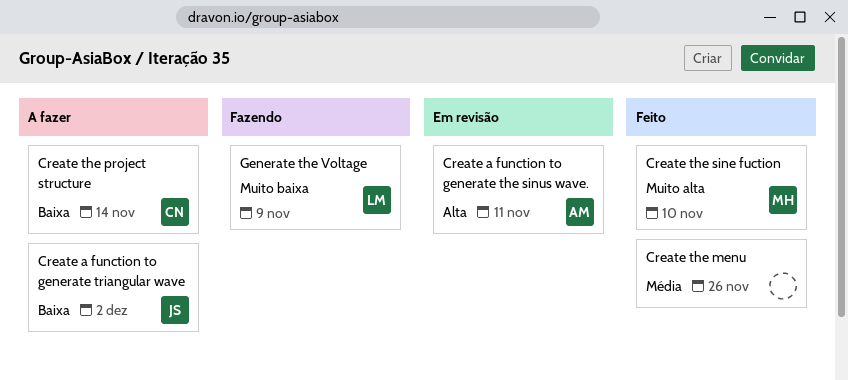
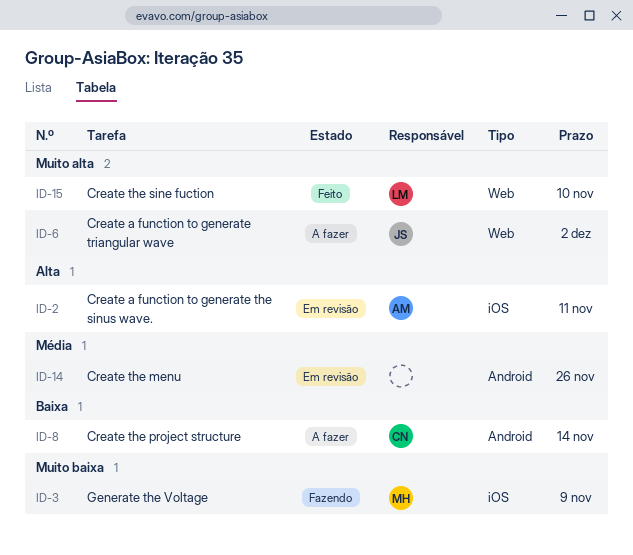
Create a function to generate triangular wave, priority: Baixa -> Muito alta
Create the menu, status: Feito -> Em revisão
Create the sine fuction, owner: MH -> LM
Generate the Voltage, owner: LM -> MH

